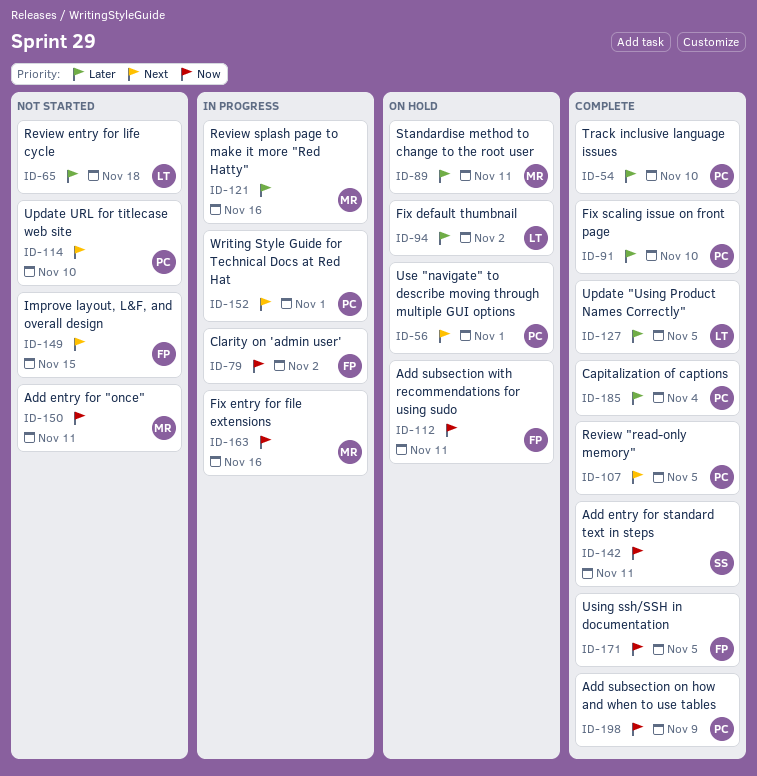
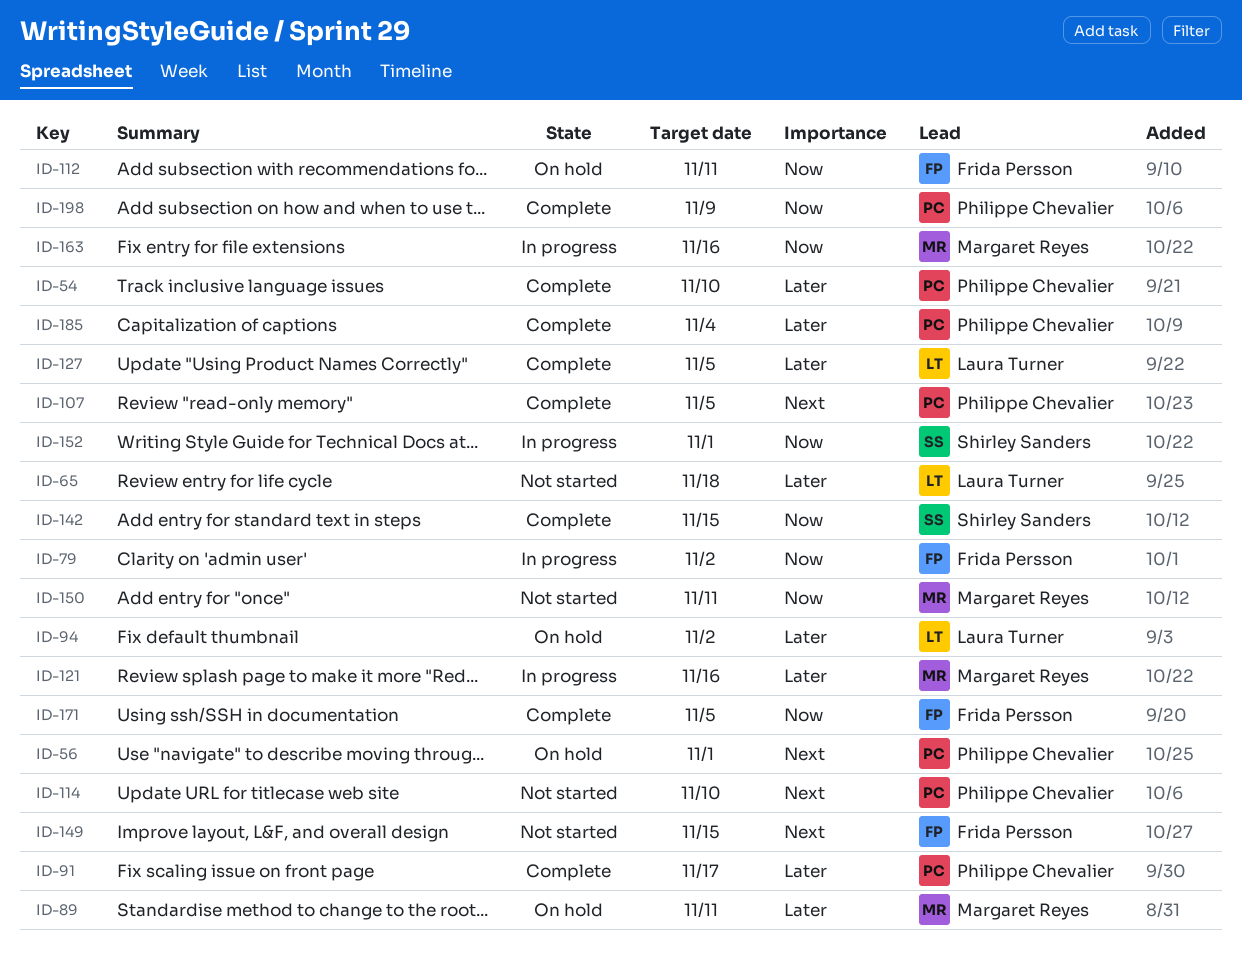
ID-91, due: Nov 10 -> Nov 17
ID-142, due: Nov 11 -> Nov 15
ID-152, owner: Philippe Chevalier -> Shirley Sanders
ID-152, priority: Next -> Now

